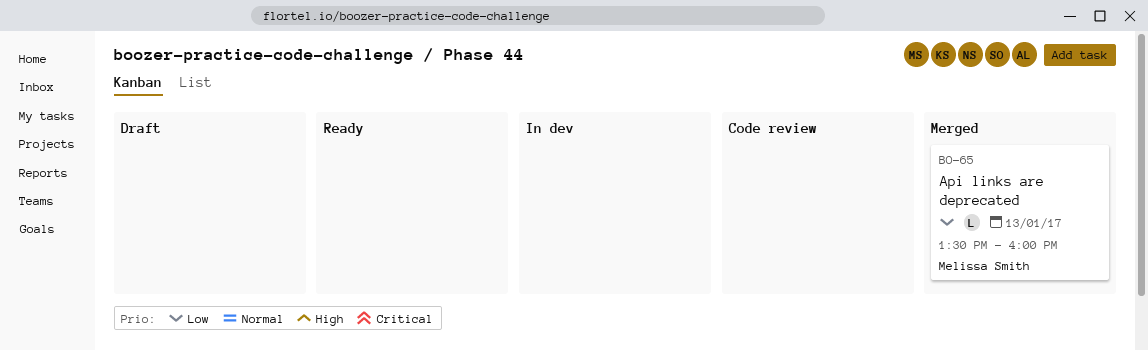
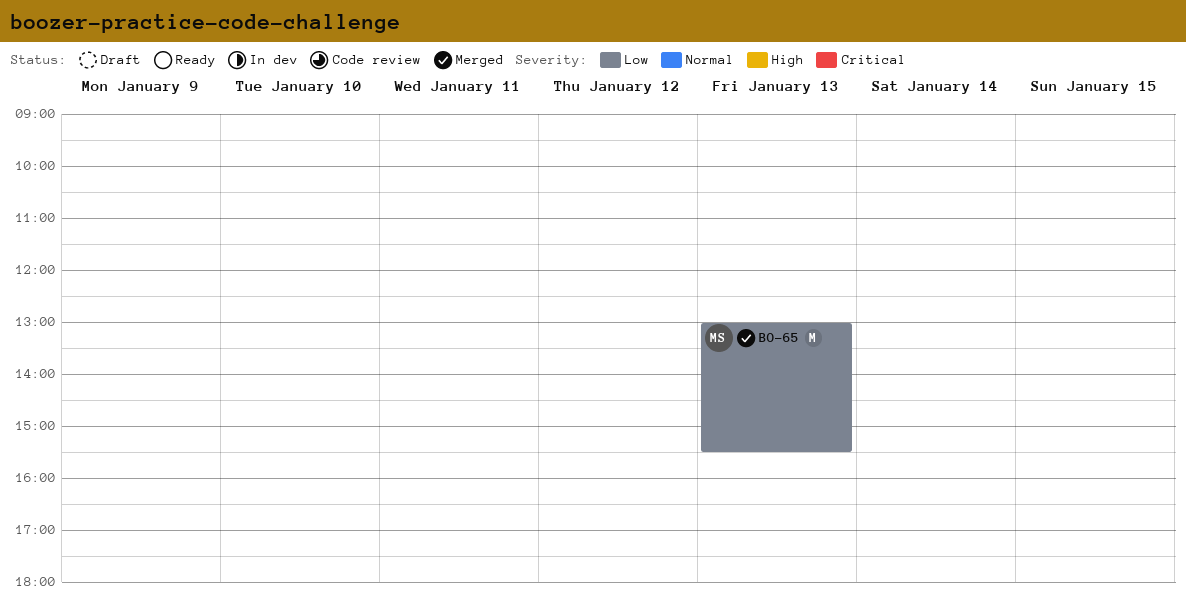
BO-65, estimate: L -> M
BO-65, begins: 13:30 -> 13:00
BO-65, ends: 16:00 -> 15:30

